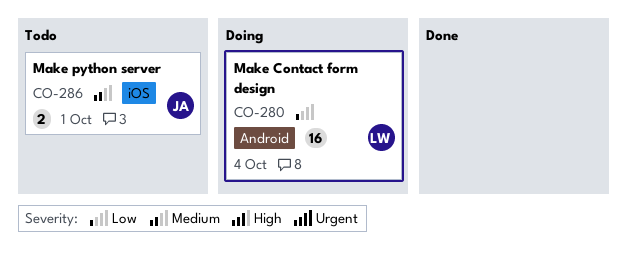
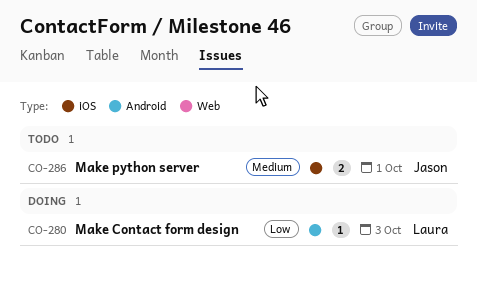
CO-280, estimate: 16 -> 1
CO-280, due: Oct 4 -> Oct 3

